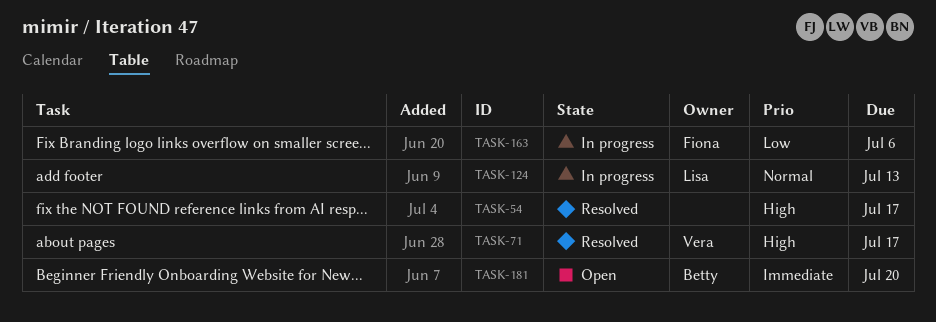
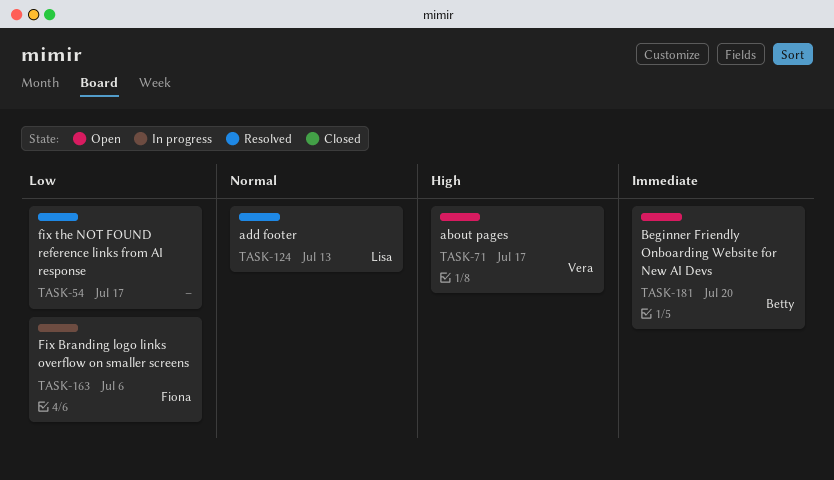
TASK-54, priority: High -> Low
TASK-71, status: Resolved -> Open
TASK-124, status: In progress -> Resolved

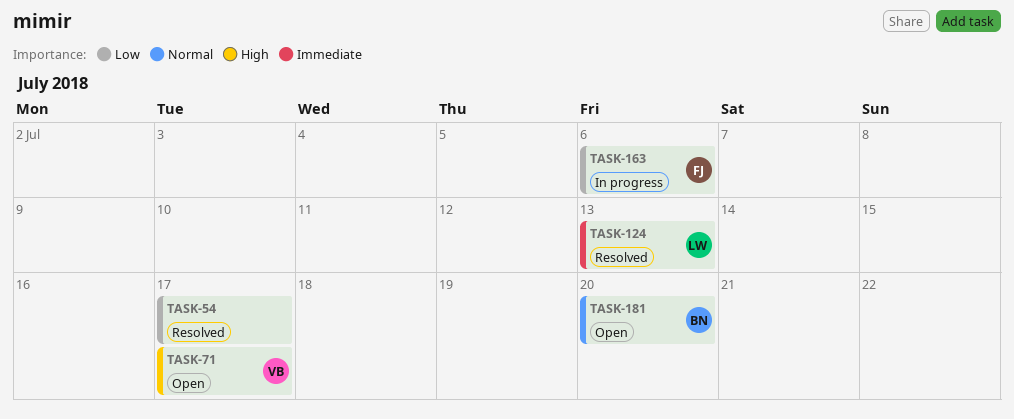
TASK-124, priority: Normal -> Immediate
TASK-181, priority: Immediate -> Normal

